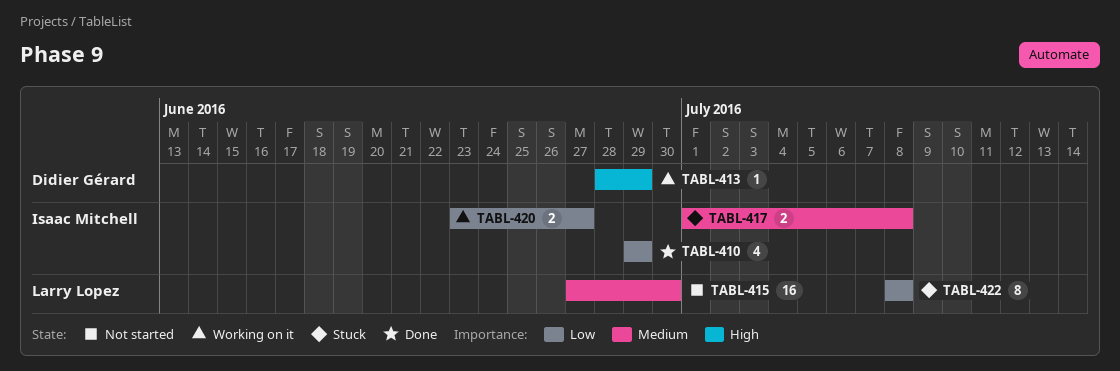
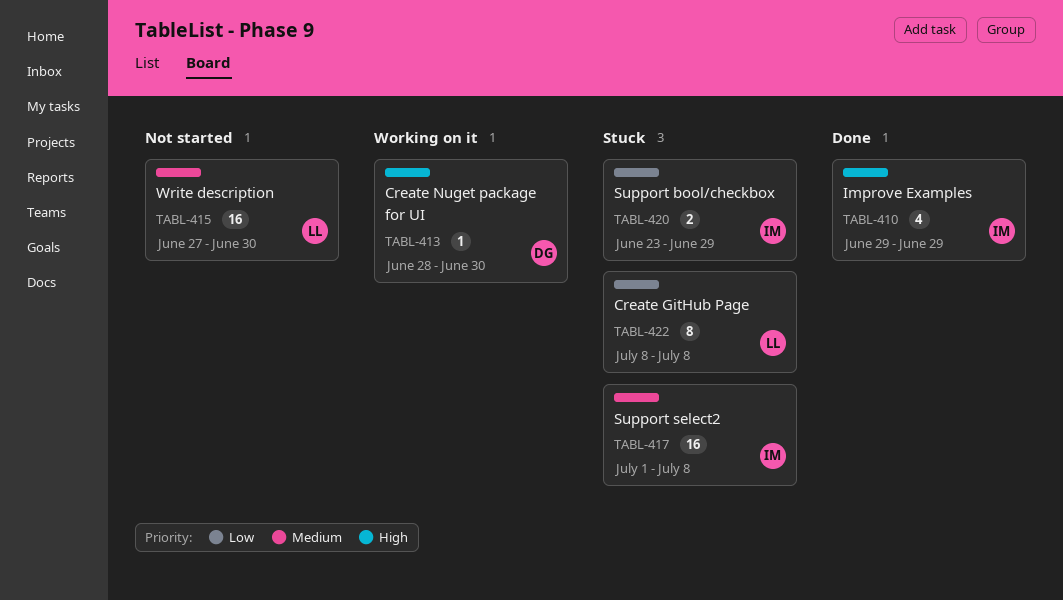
TABL-410, priority: Low -> High
TABL-413, due: Jun 29 -> Jun 30
TABL-417, estimate: 2 -> 16
TABL-420, status: Working on it -> Stuck
TABL-420, due: Jun 27 -> Jun 29

